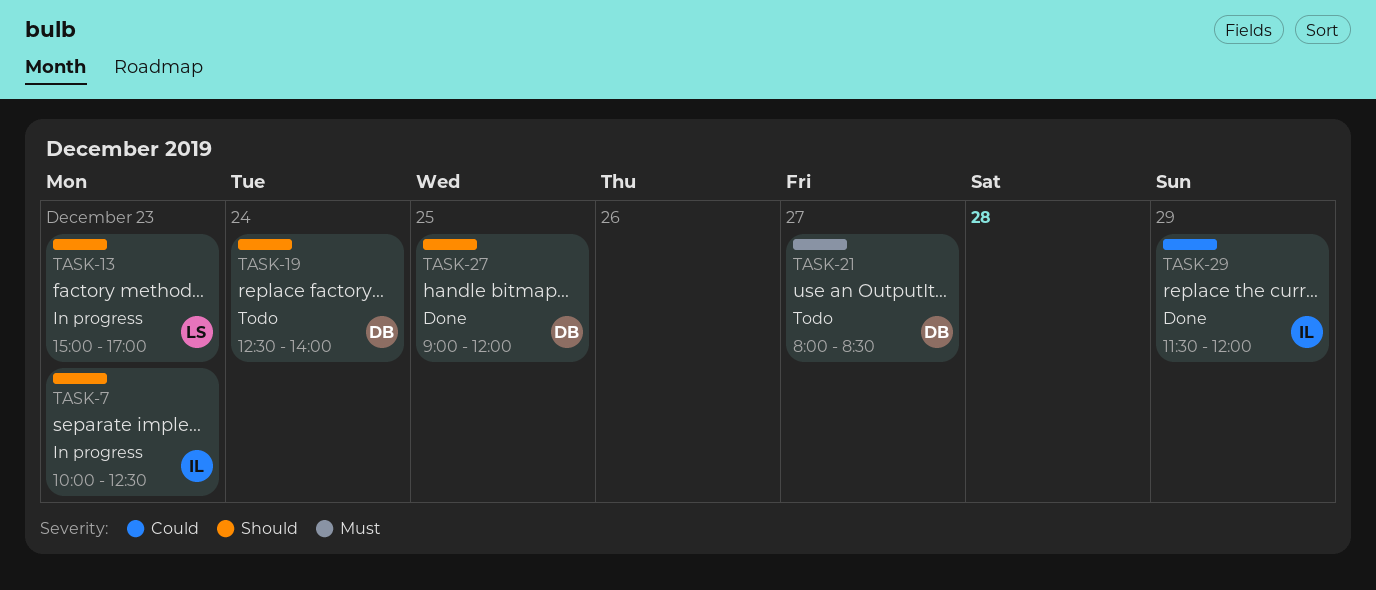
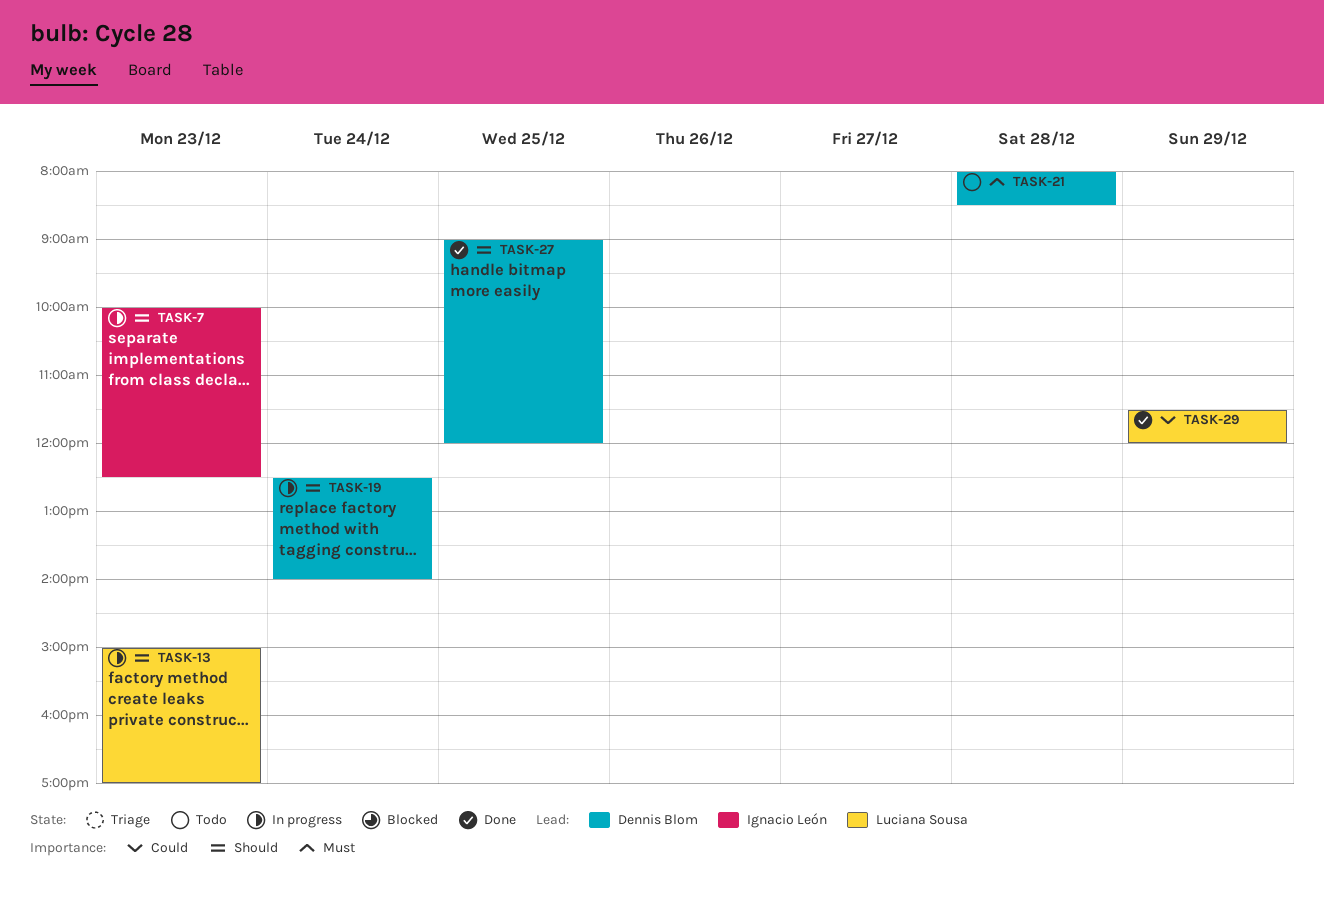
TASK-19, status: Todo -> In progress
TASK-21, day: Dec 27 -> Dec 28
TASK-29, owner: Ignacio León -> Luciana Sousa

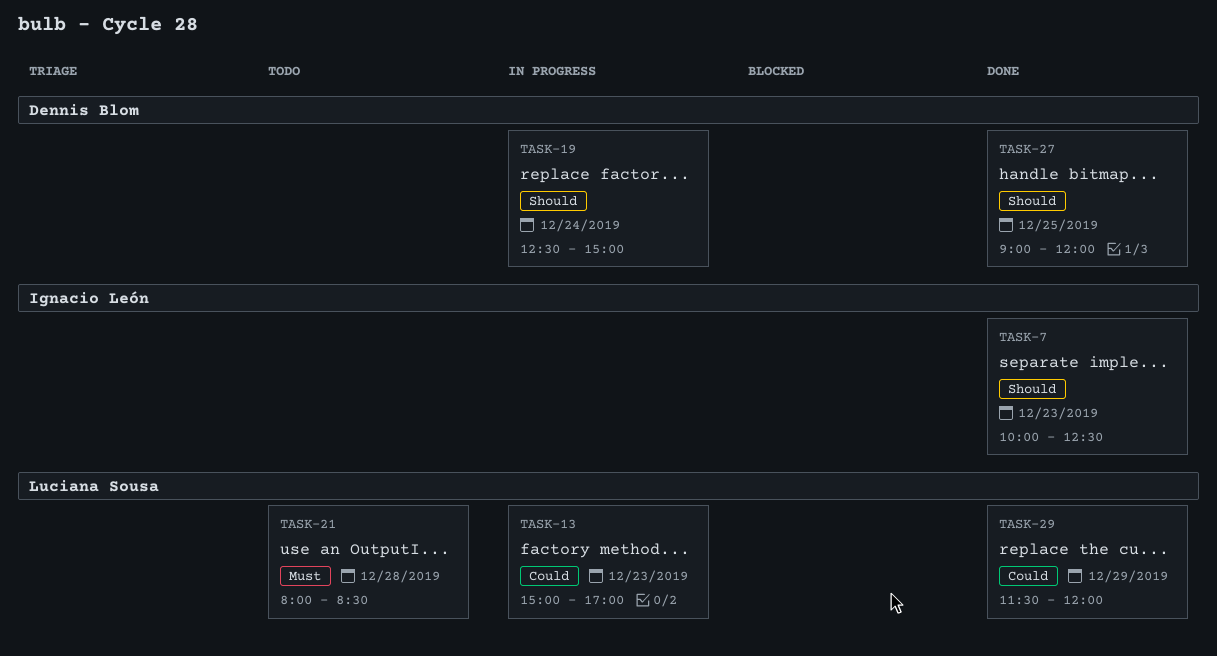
TASK-7, status: In progress -> Done
TASK-13, priority: Should -> Could
TASK-19, ends: 14:00 -> 15:00
TASK-21, owner: Dennis Blom -> Luciana Sousa

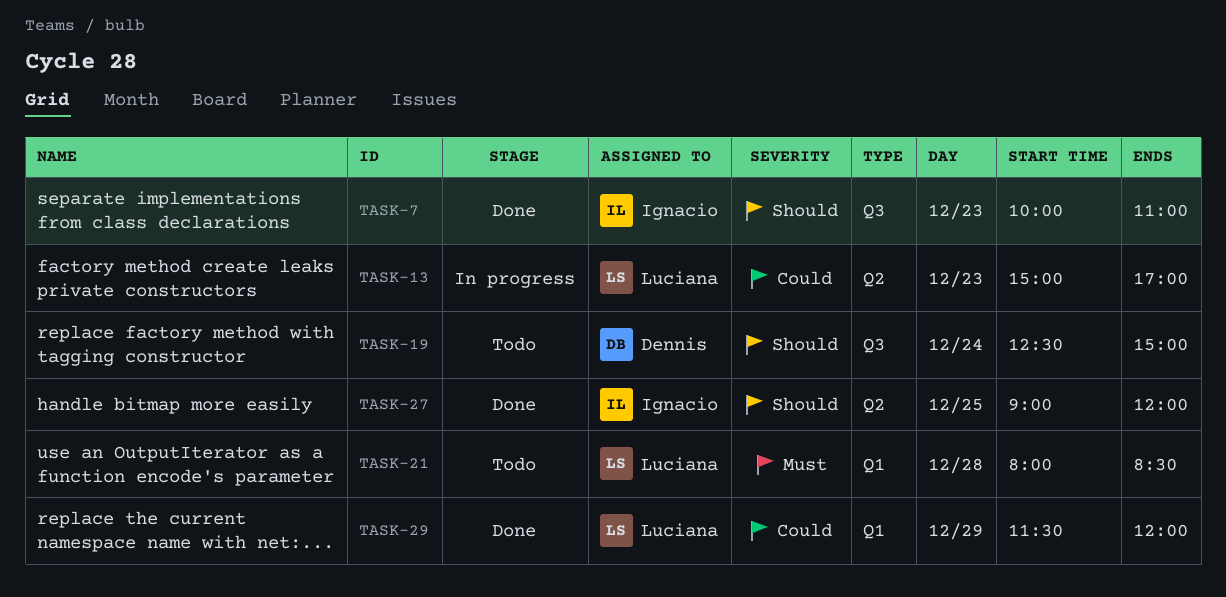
TASK-7, ends: 12:30 -> 11:00
TASK-19, status: In progress -> Todo
TASK-27, owner: Dennis Blom -> Ignacio León

